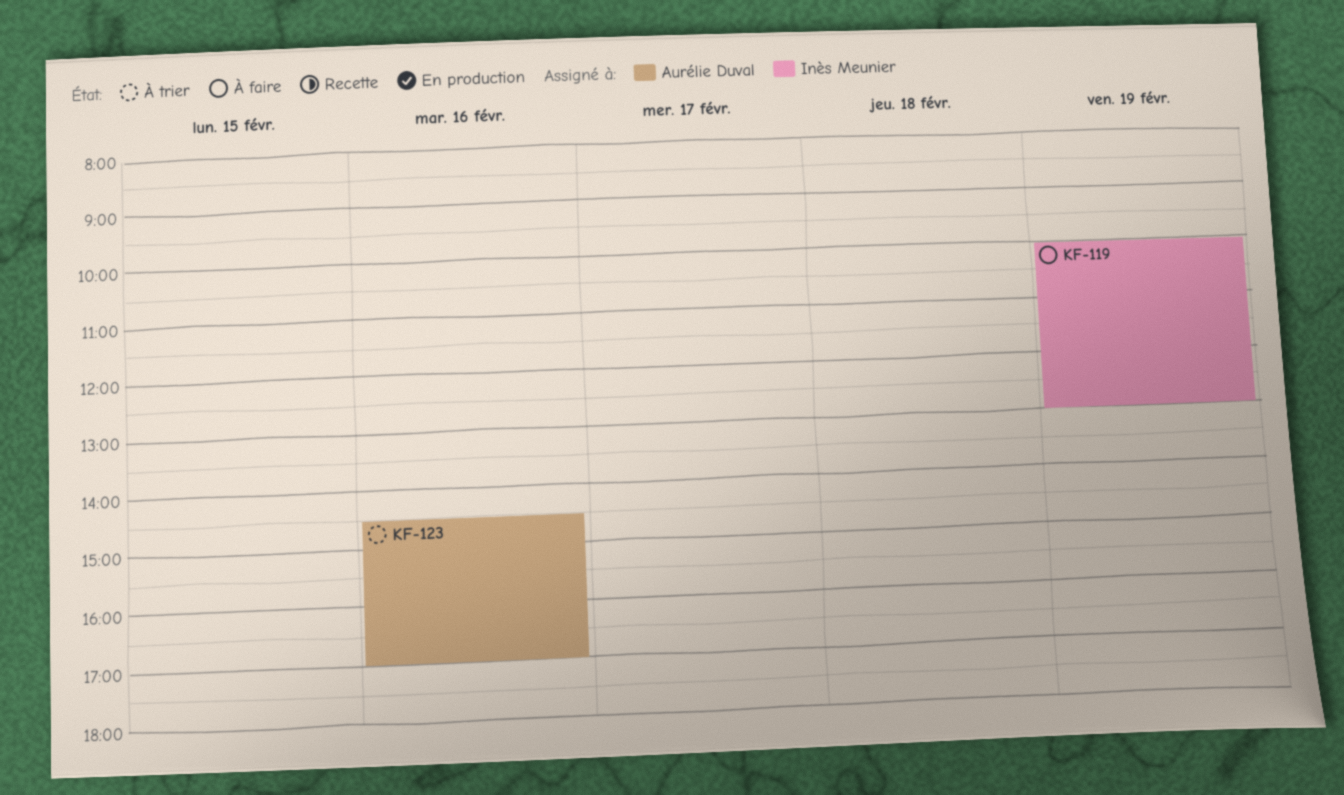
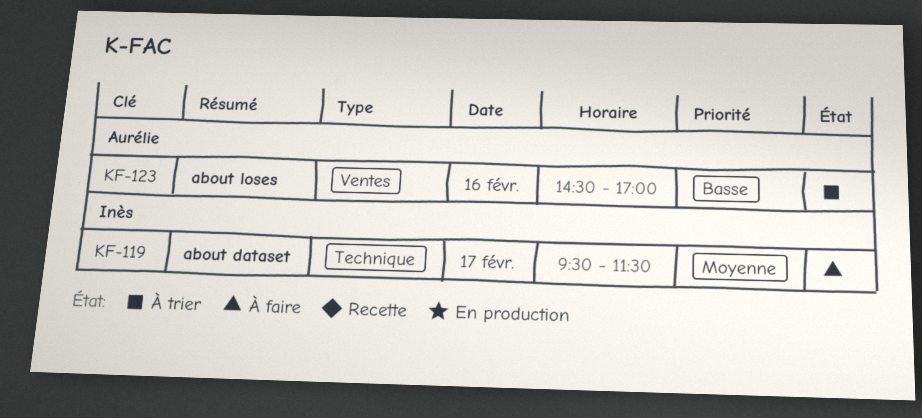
KF-119, day: Feb 19 -> Feb 17
KF-119, begins: 10:00 -> 09:30
KF-119, ends: 13:00 -> 11:30

